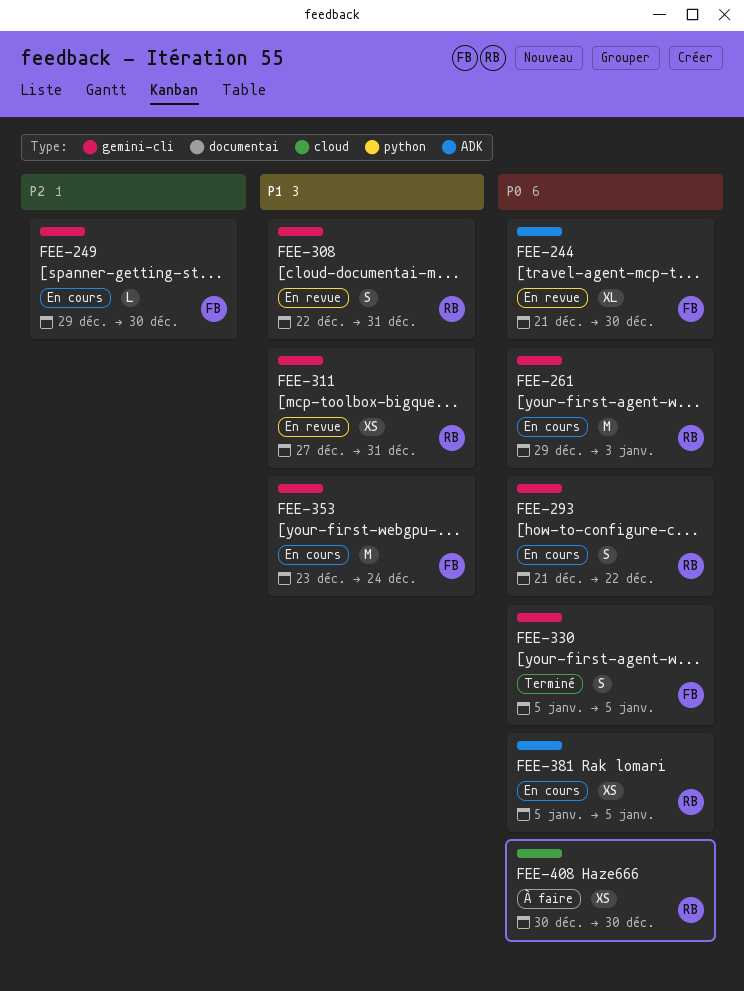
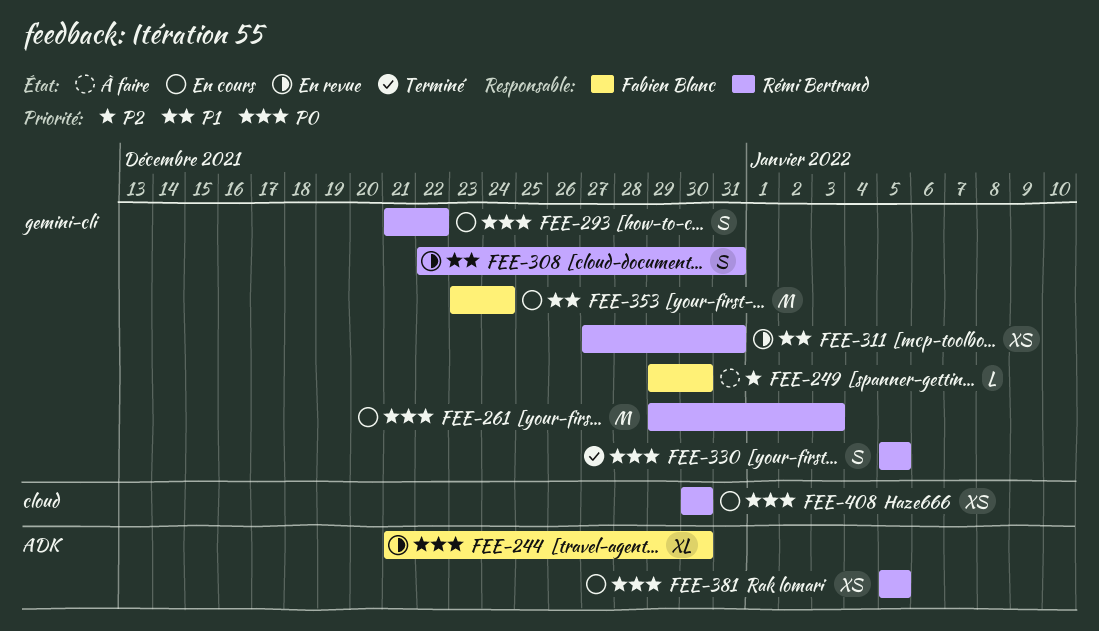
FEE-249, status: En cours -> À faire
FEE-330, owner: Fabien Blanc -> Rémi Bertrand
FEE-408, status: À faire -> En cours

